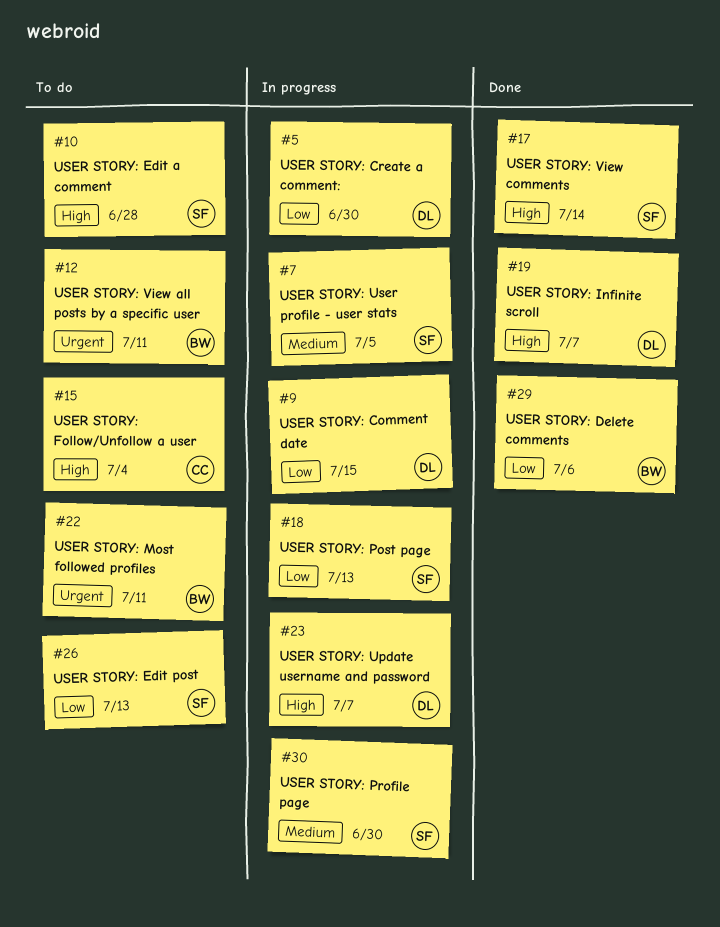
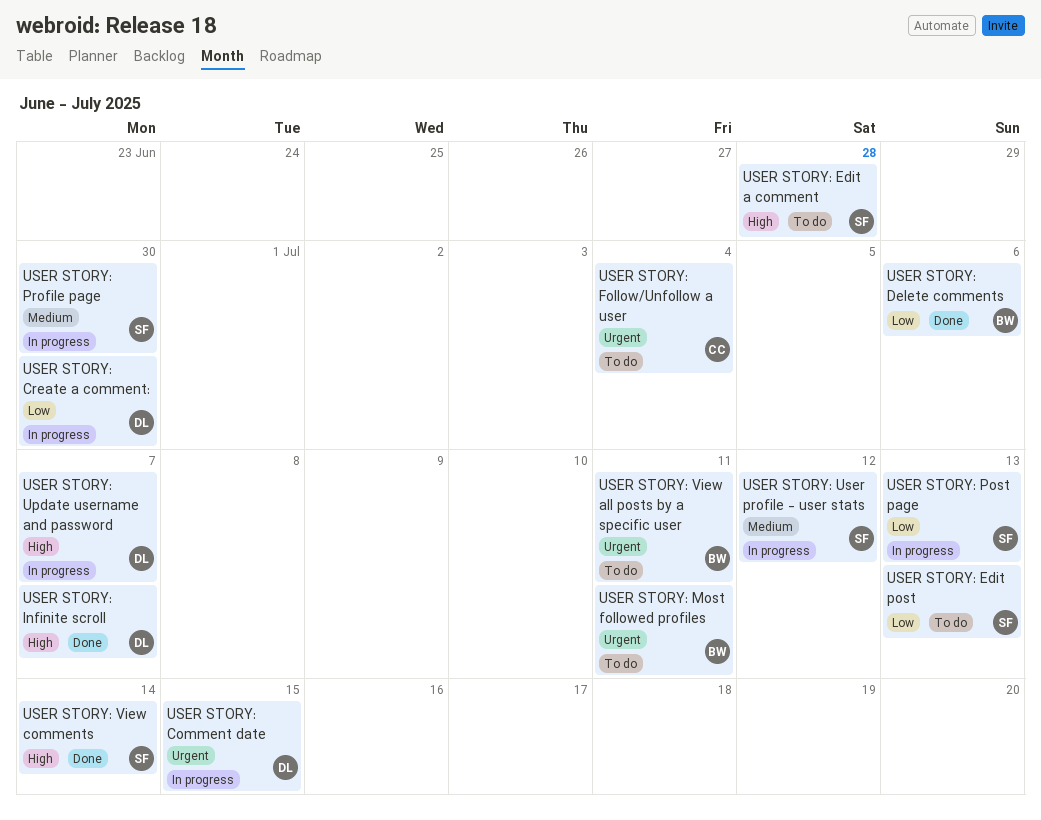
USER STORY: Comment date, priority: Low -> Urgent
USER STORY: Follow/Unfollow a user, priority: High -> Urgent
USER STORY: User profile - user stats, due: Jul 5 -> Jul 12

